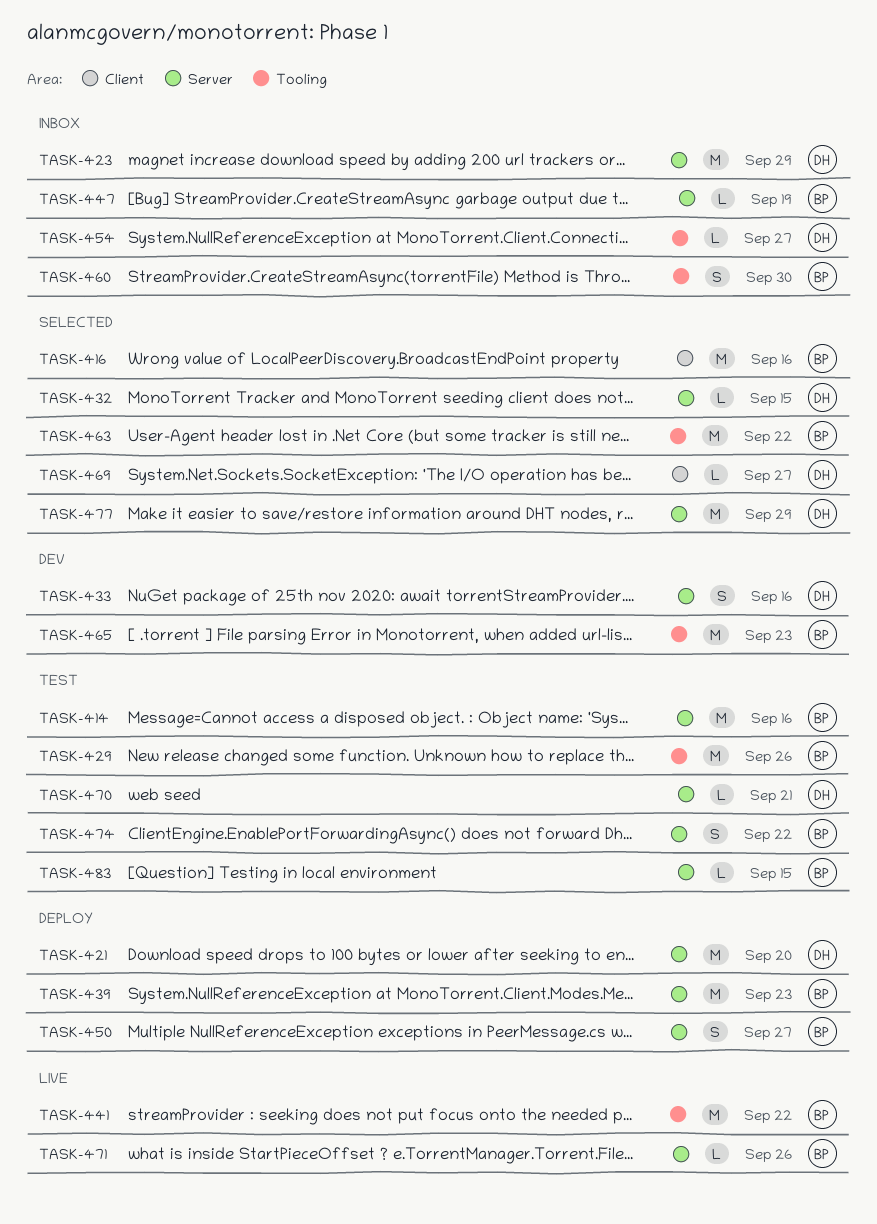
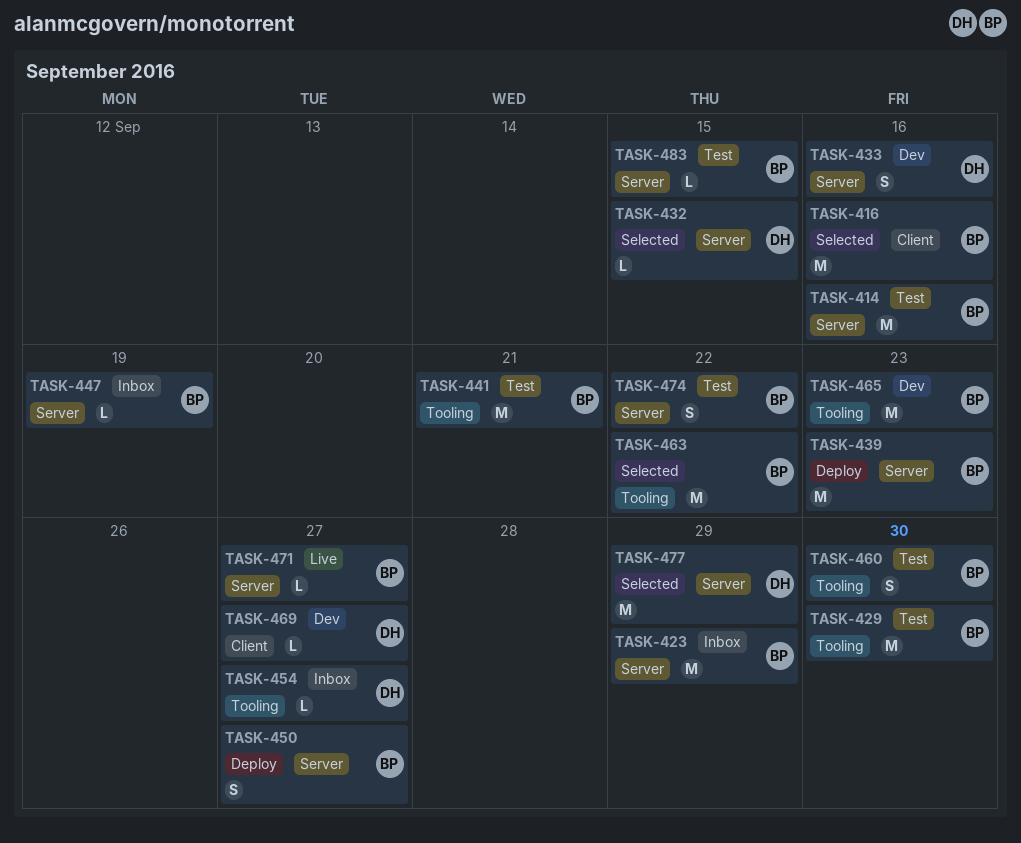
TASK-421: present -> none
TASK-423, owner: DH -> BP
TASK-429, due: Sep 26 -> Sep 30
TASK-441, status: Live -> Test
TASK-441, due: Sep 22 -> Sep 21
TASK-460, status: Inbox -> Test
TASK-469, status: Selected -> Dev
TASK-470: present -> none
TASK-471, due: Sep 26 -> Sep 27

